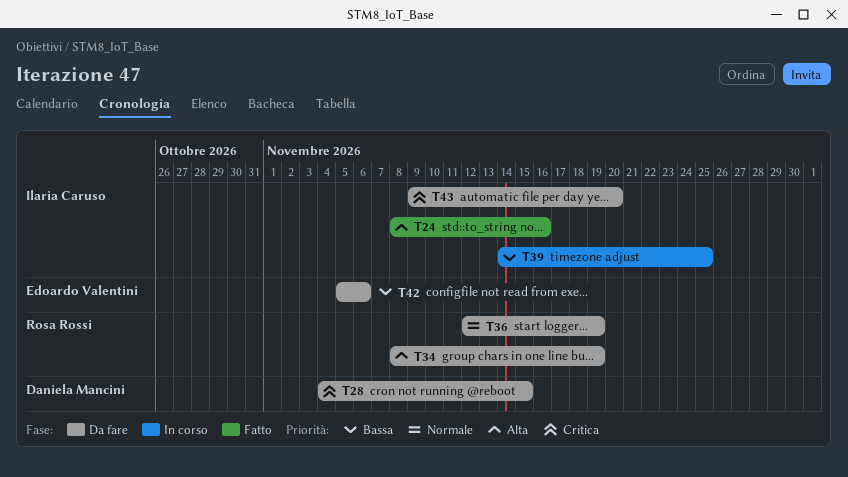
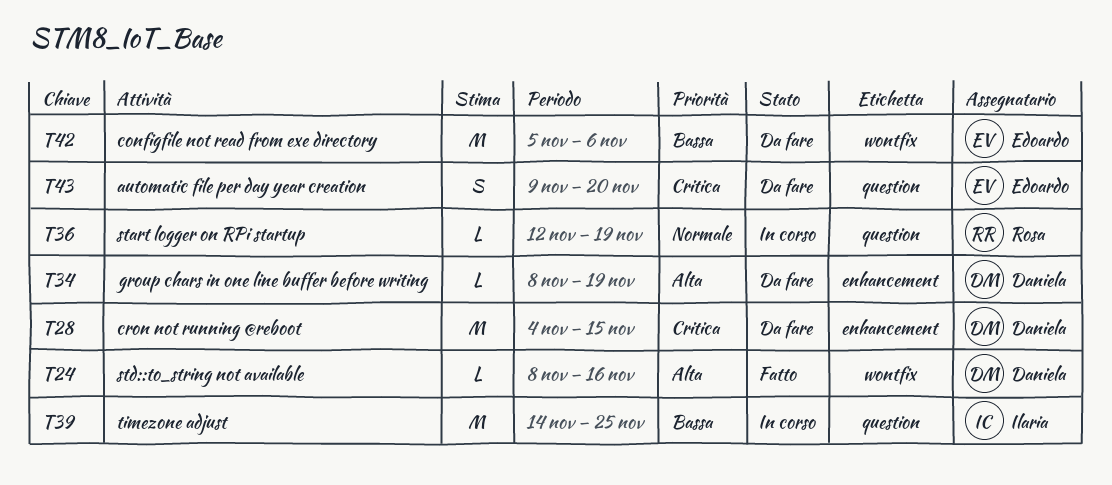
T24, owner: Ilaria Caruso -> Daniela Mancini
T34, owner: Rosa Rossi -> Daniela Mancini
T36, status: Da fare -> In corso
T43, owner: Ilaria Caruso -> Edoardo Valentini

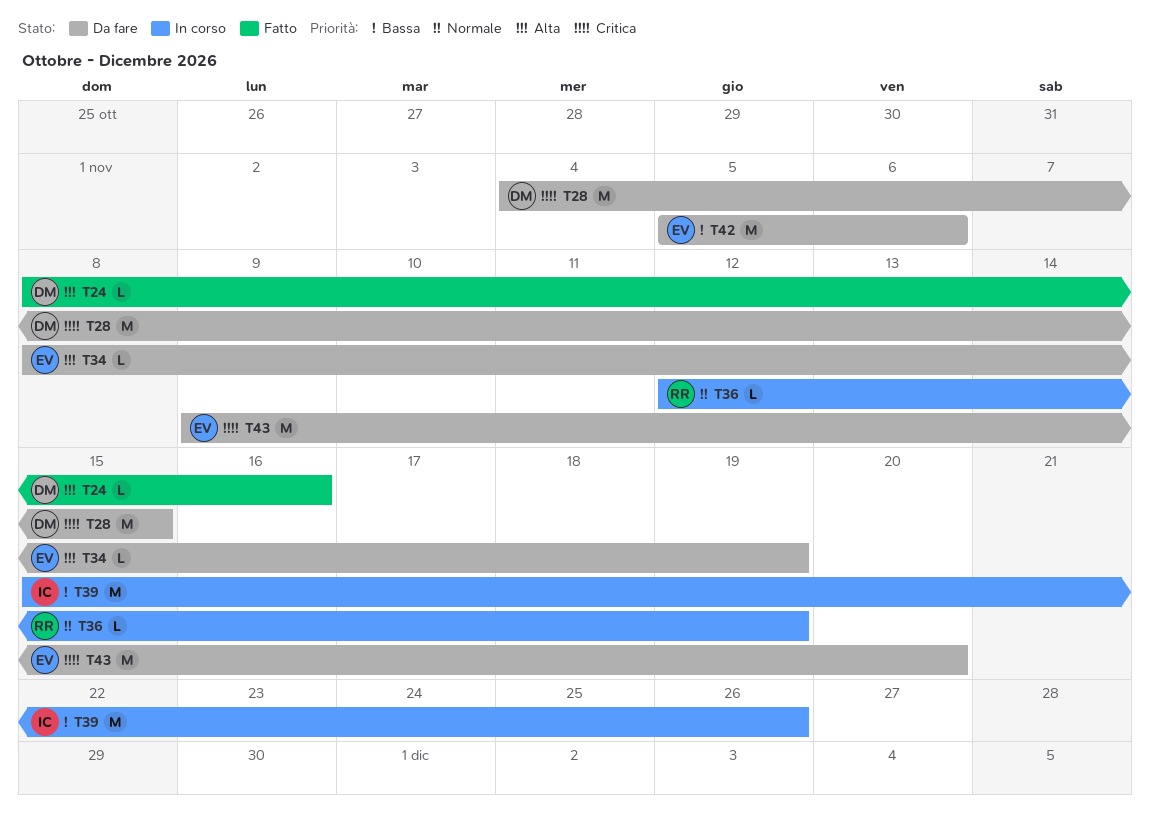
T34, owner: Daniela -> Edoardo
T39, start: Nov 14 -> Nov 15
T39, due: Nov 25 -> Nov 26
T43, estimate: S -> M

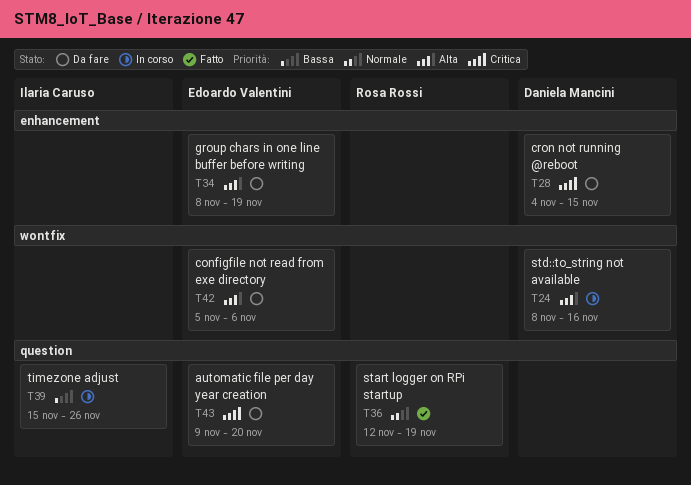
T24, status: Fatto -> In corso
T36, status: In corso -> Fatto
T42, priority: Bassa -> Alta

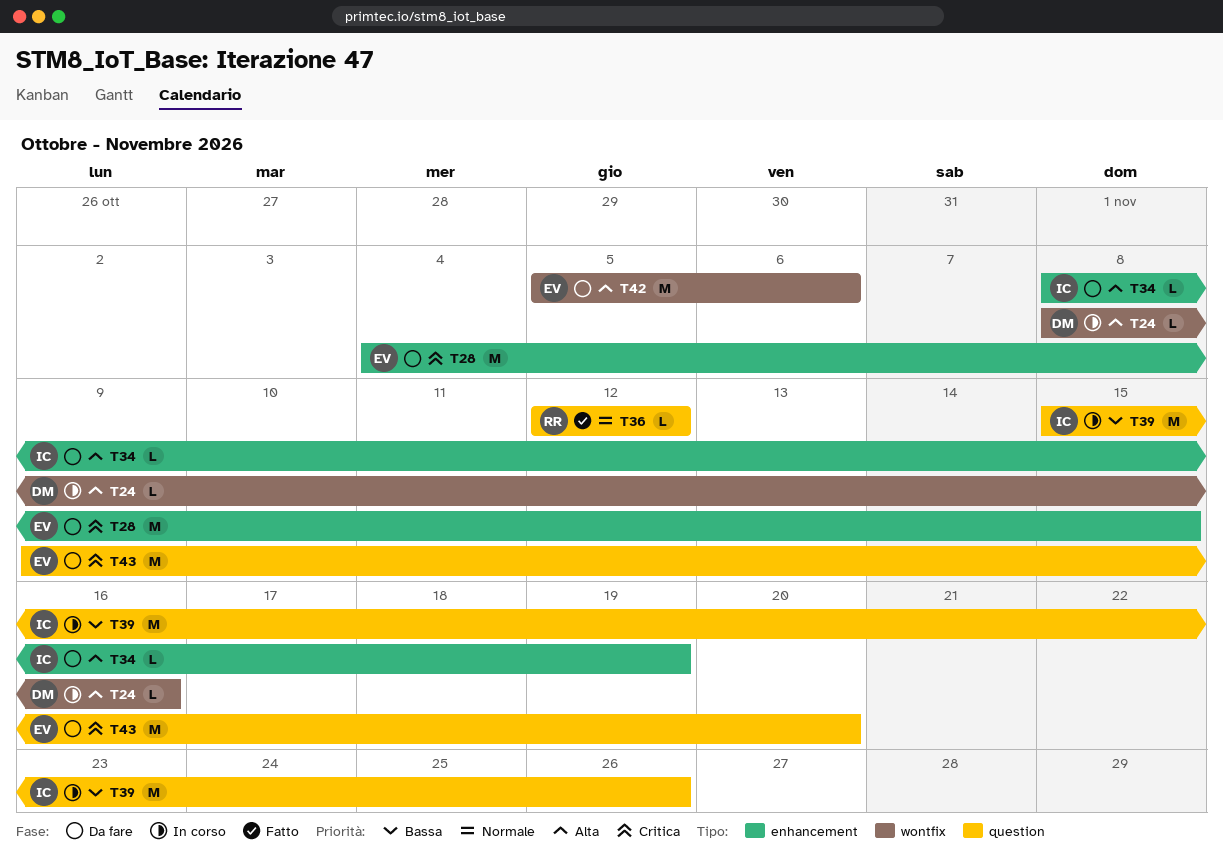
T28, owner: Daniela Mancini -> Edoardo Valentini
T34, owner: Edoardo Valentini -> Ilaria Caruso
T36, due: Nov 19 -> Nov 12

